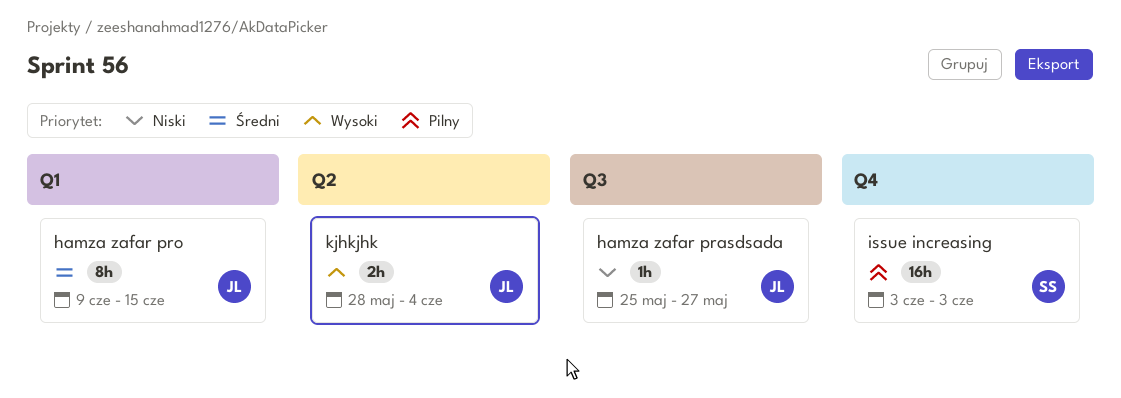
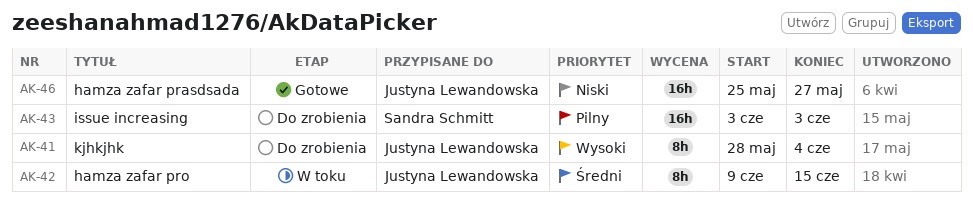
hamza zafar prasdsada, estimate: 1h -> 16h
kjhkjhk, estimate: 2h -> 8h

